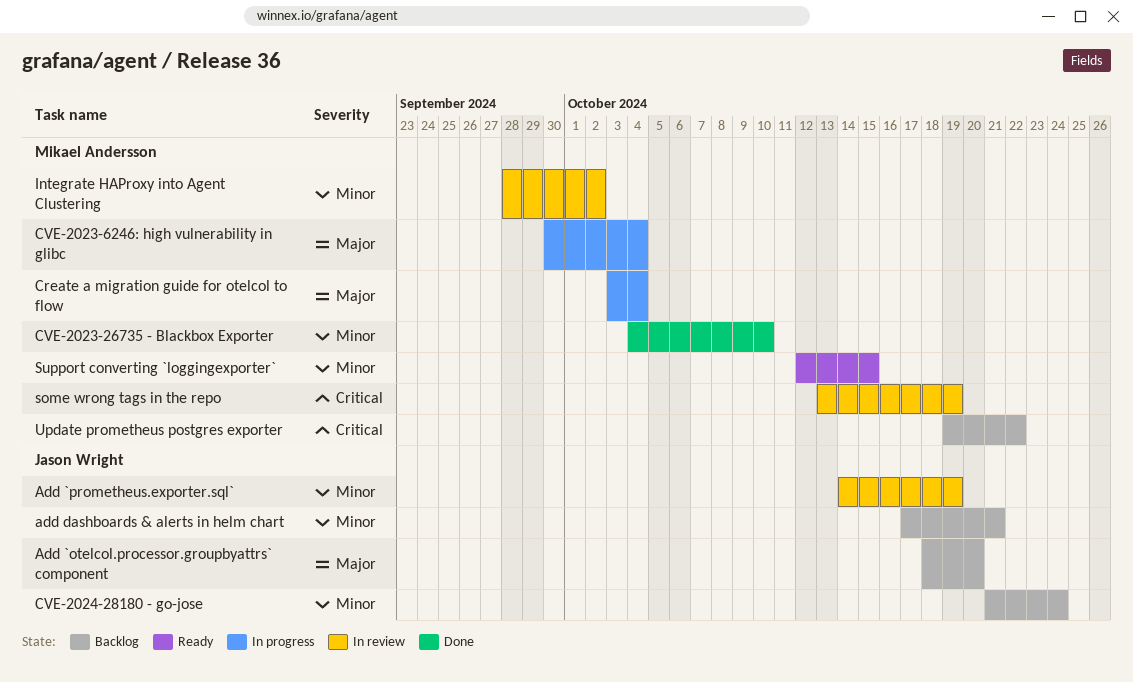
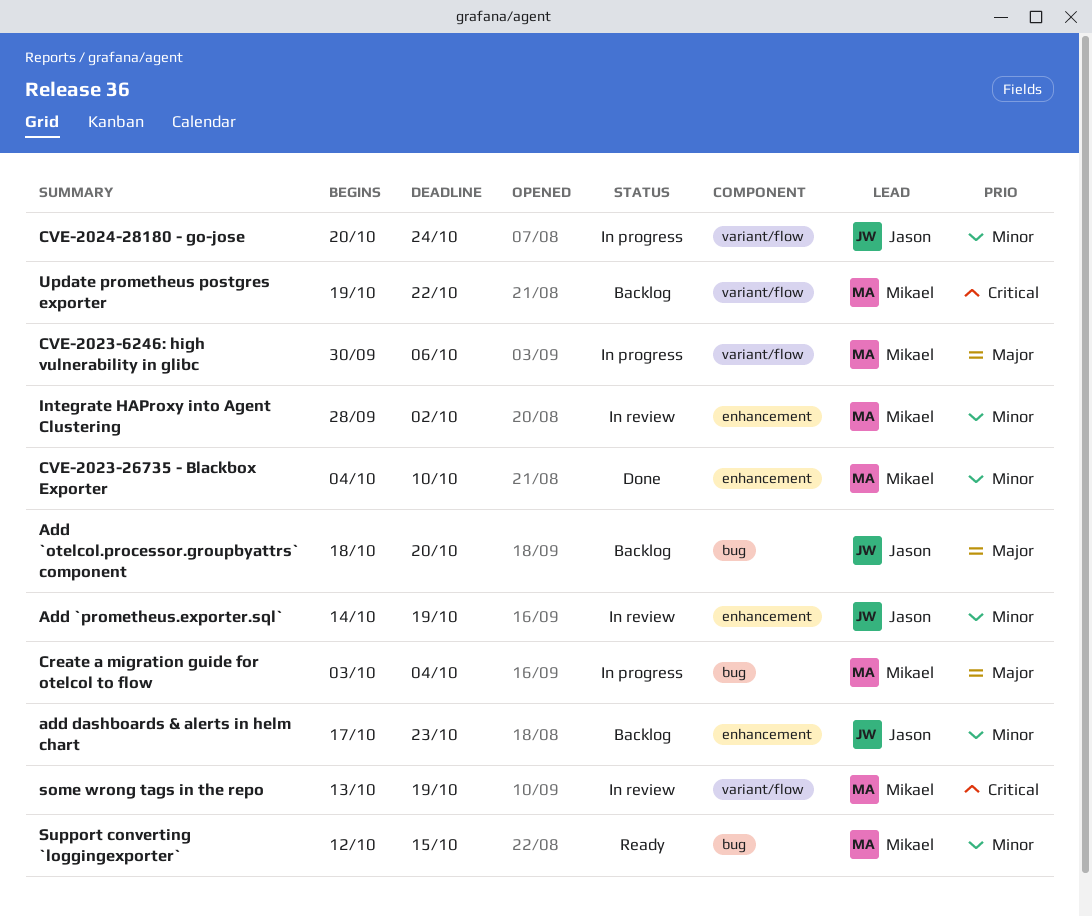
add dashboards & alerts in helm chart, due: Oct 21 -> Oct 23
CVE-2023-6246: high vulnerability in glibc, due: Oct 4 -> Oct 6
CVE-2024-28180 - go-jose, status: Backlog -> In progress
CVE-2024-28180 - go-jose, start: Oct 21 -> Oct 20

